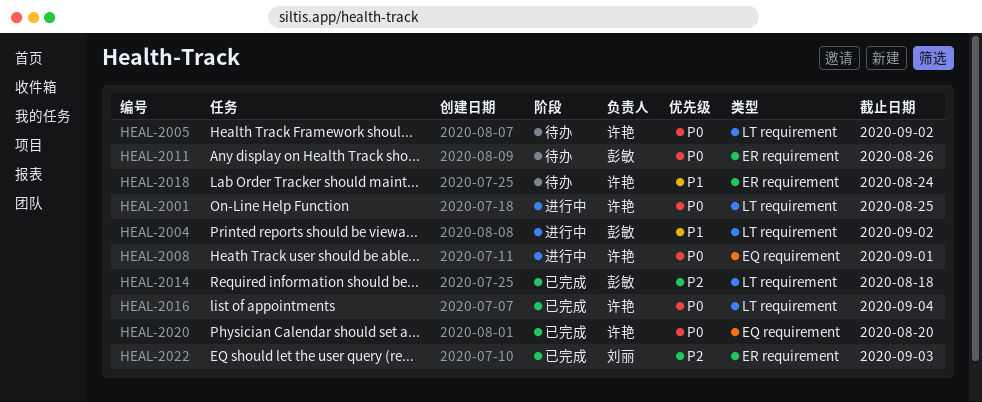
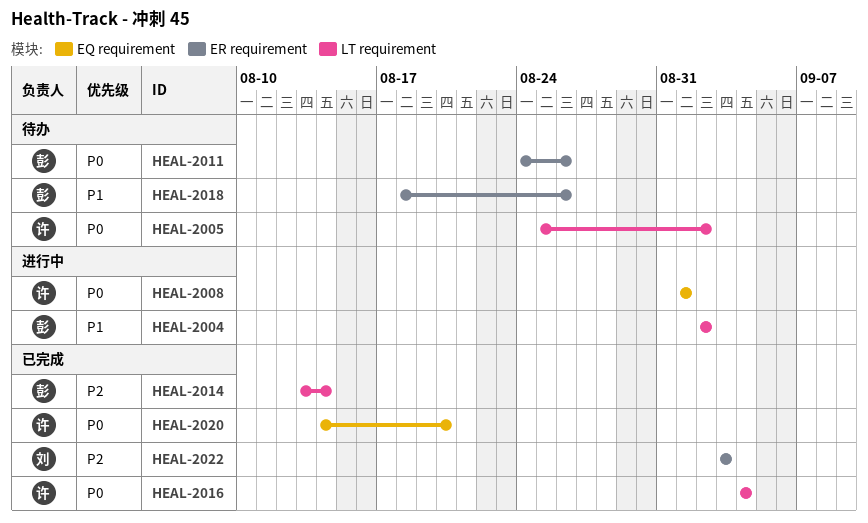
HEAL-2001: present -> none
HEAL-2014, due: Aug 18 -> Aug 14
HEAL-2018, owner: 许艳 -> 彭敏
HEAL-2018, due: Aug 24 -> Aug 26

